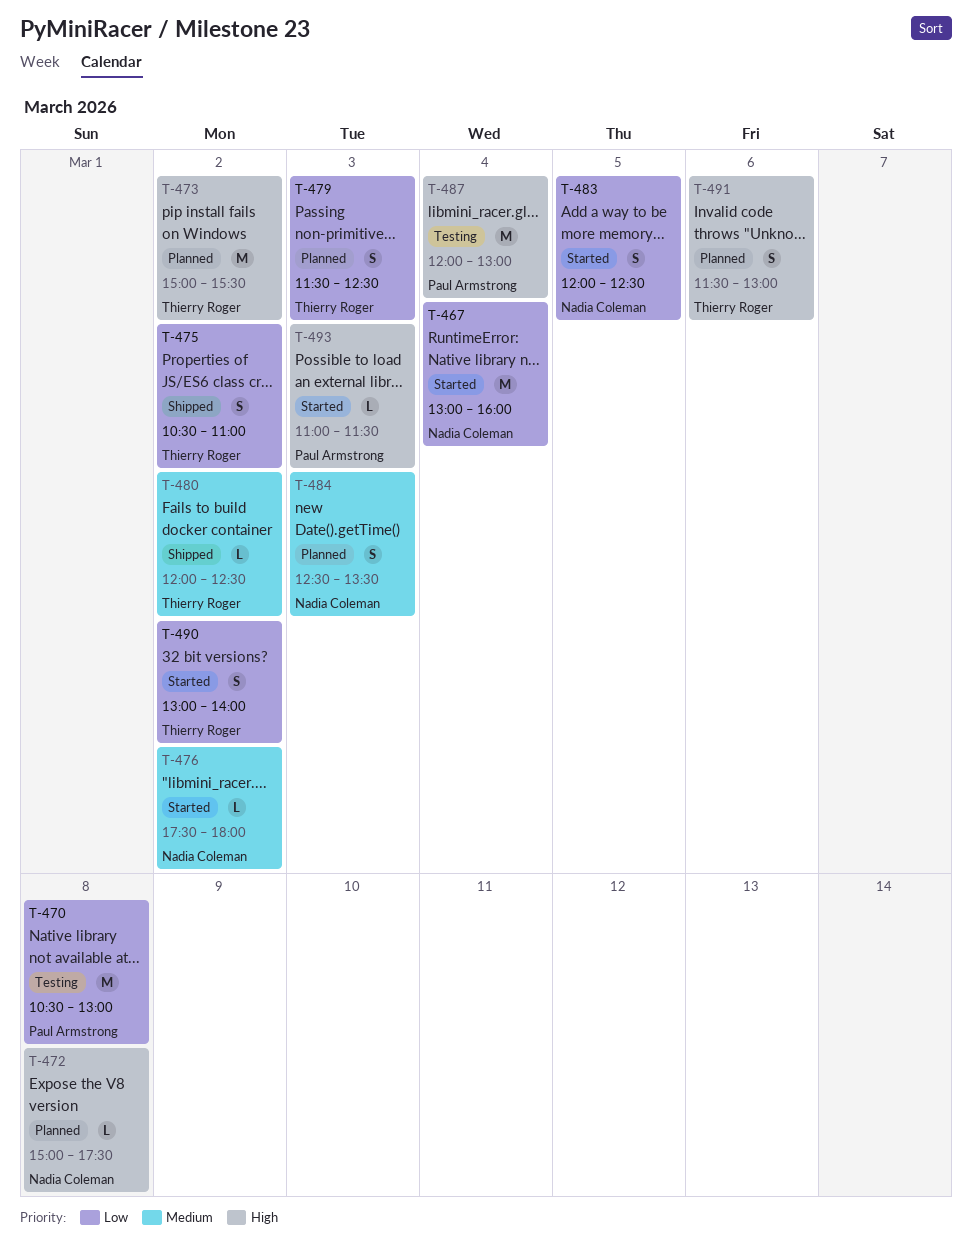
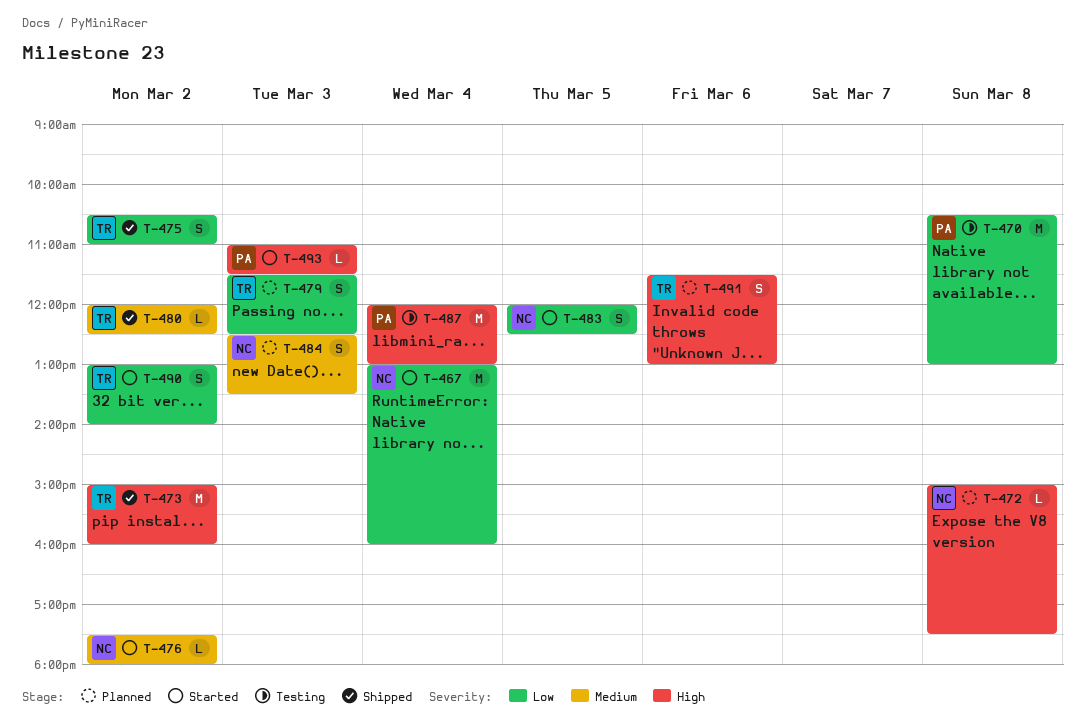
T-473, status: Planned -> Shipped
T-473, ends: 15:30 -> 16:00

